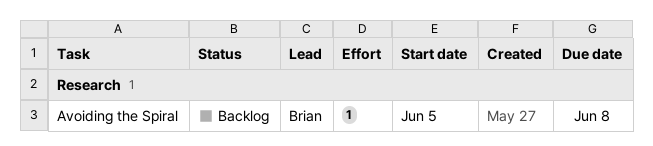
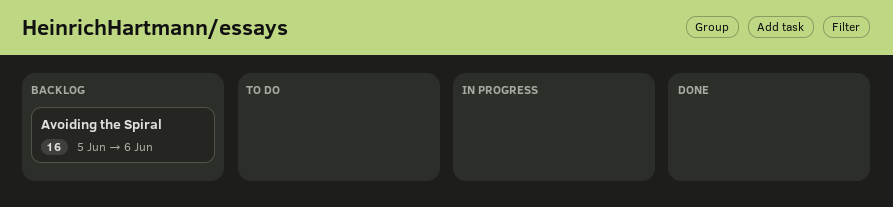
Avoiding the Spiral, estimate: 1 -> 16
Avoiding the Spiral, due: Jun 8 -> Jun 6

